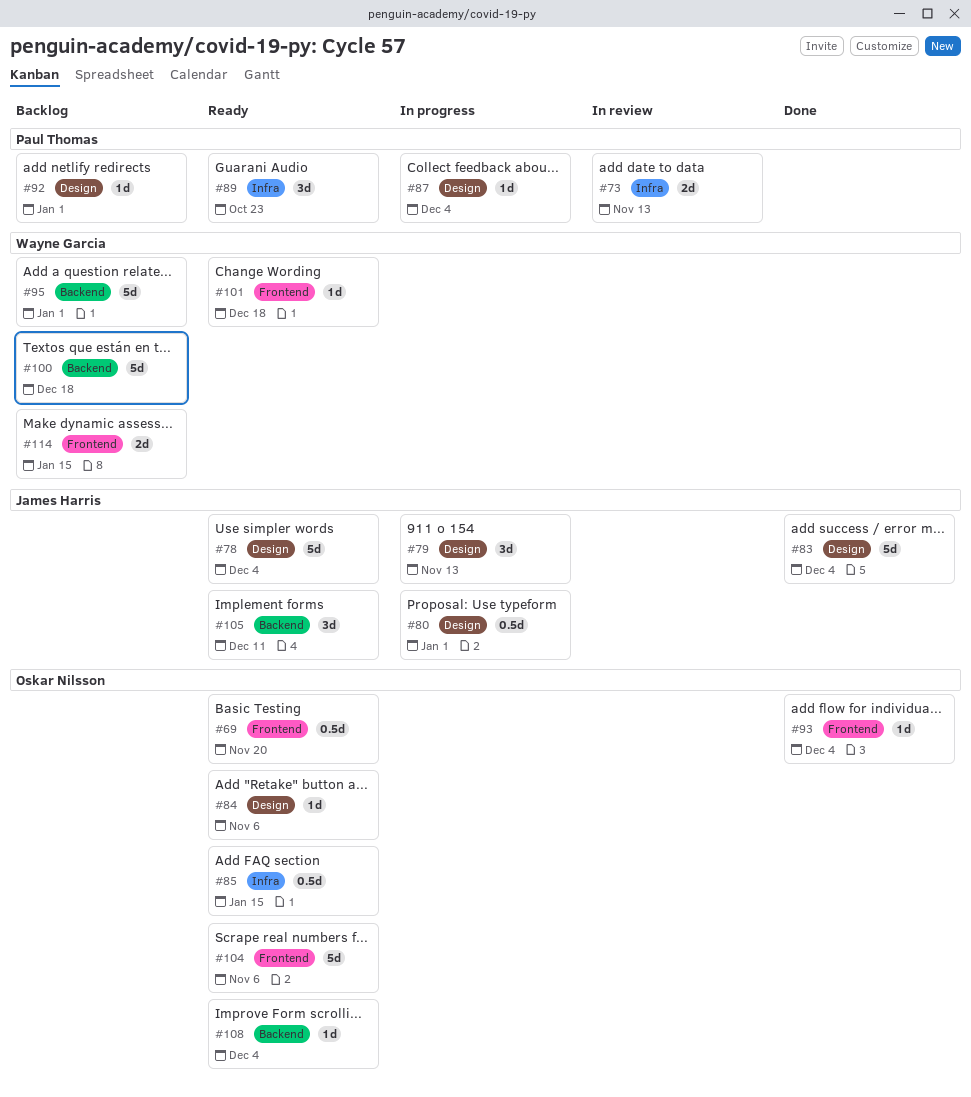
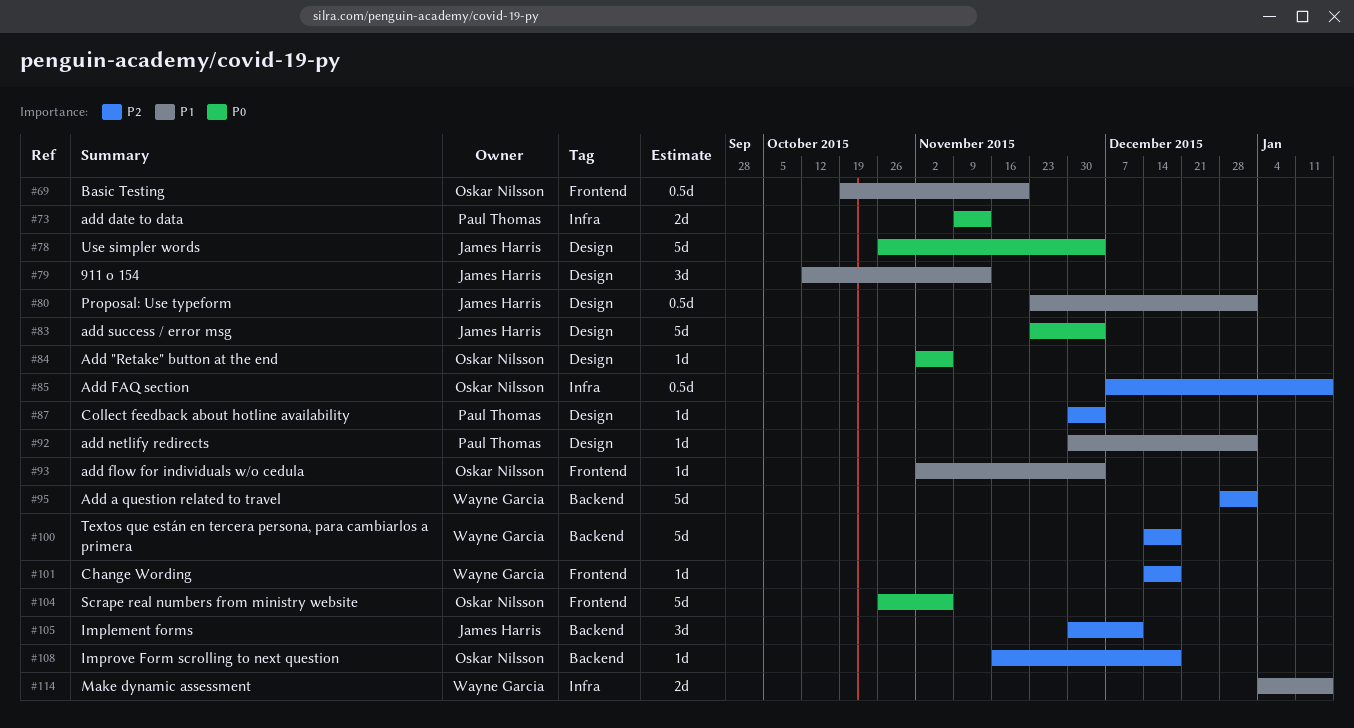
#89: present -> none
#108, due: Dec 4 -> Dec 18
#114, label: Frontend -> Infra

